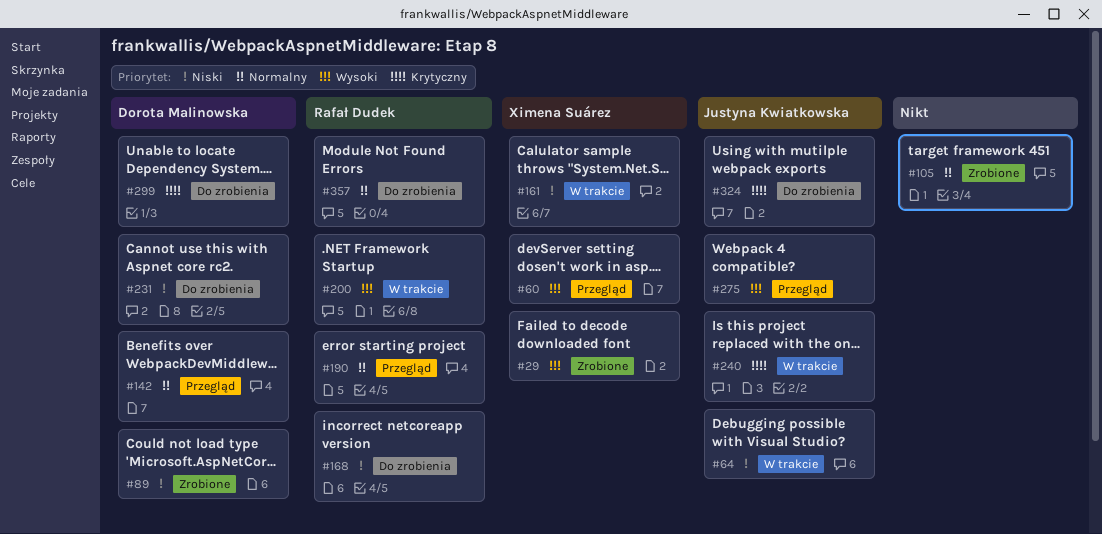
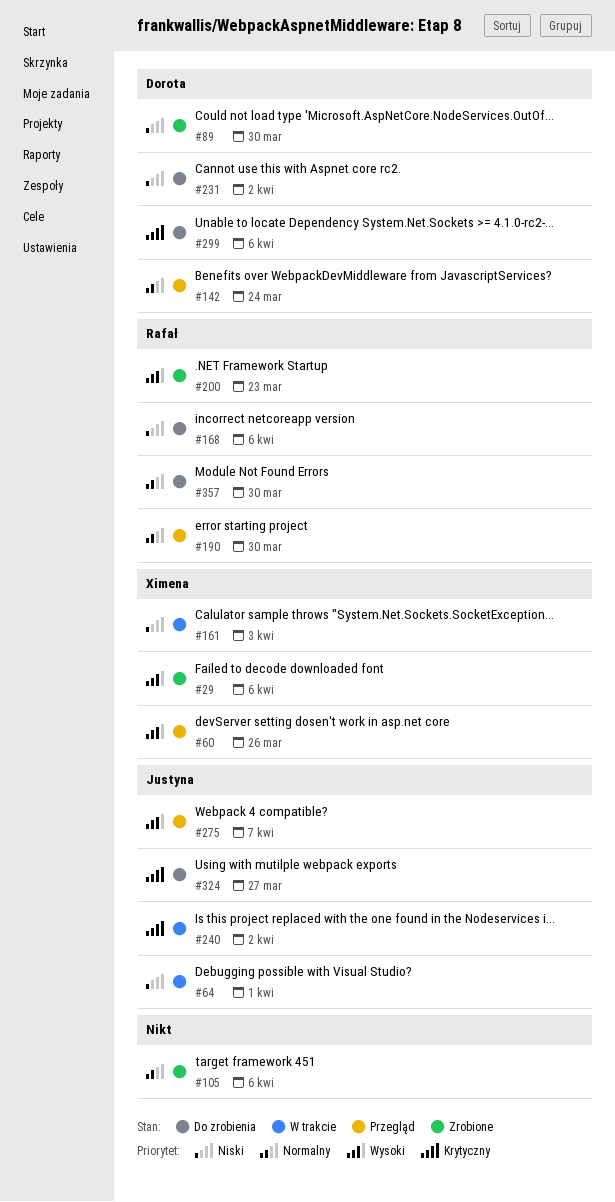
#200, status: W trakcie -> Zrobione

